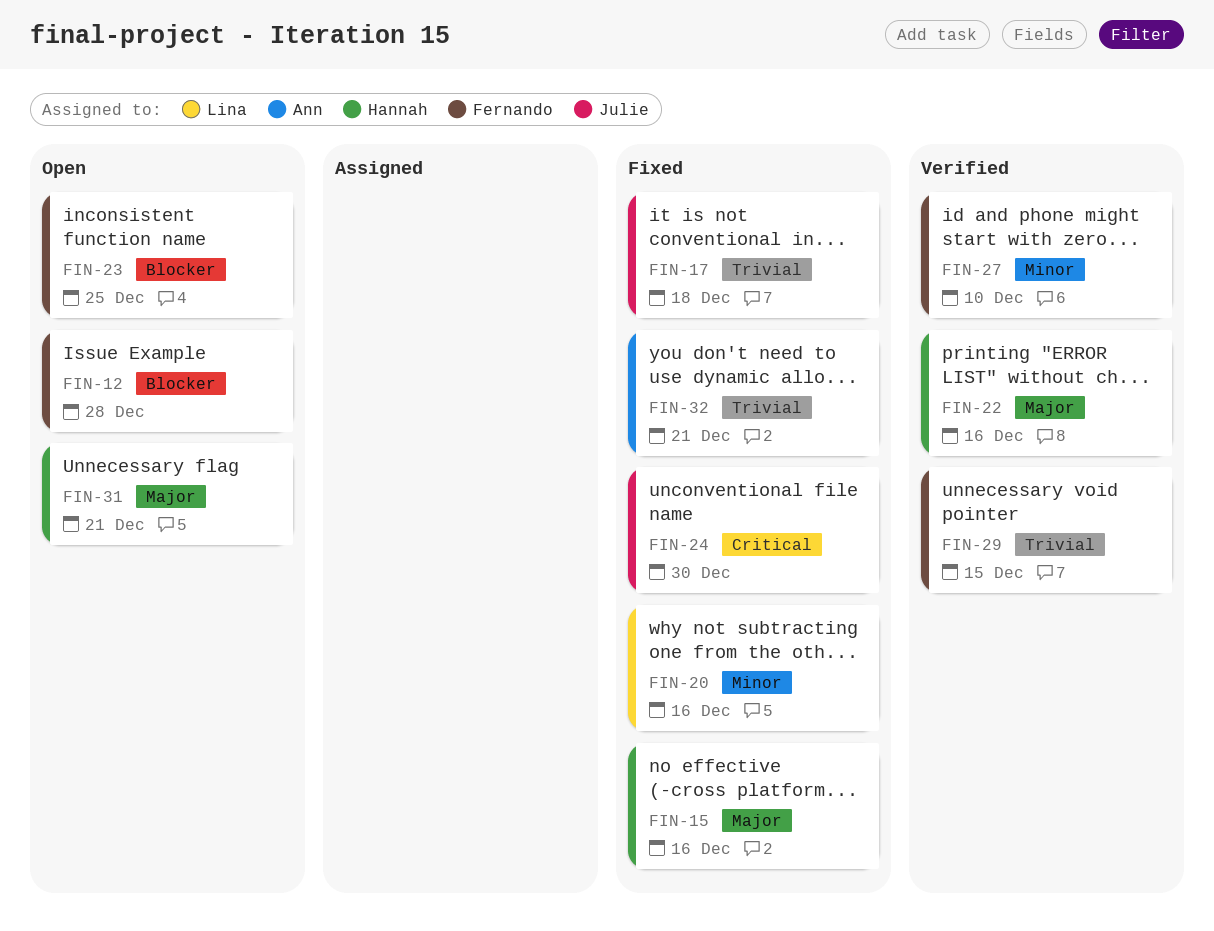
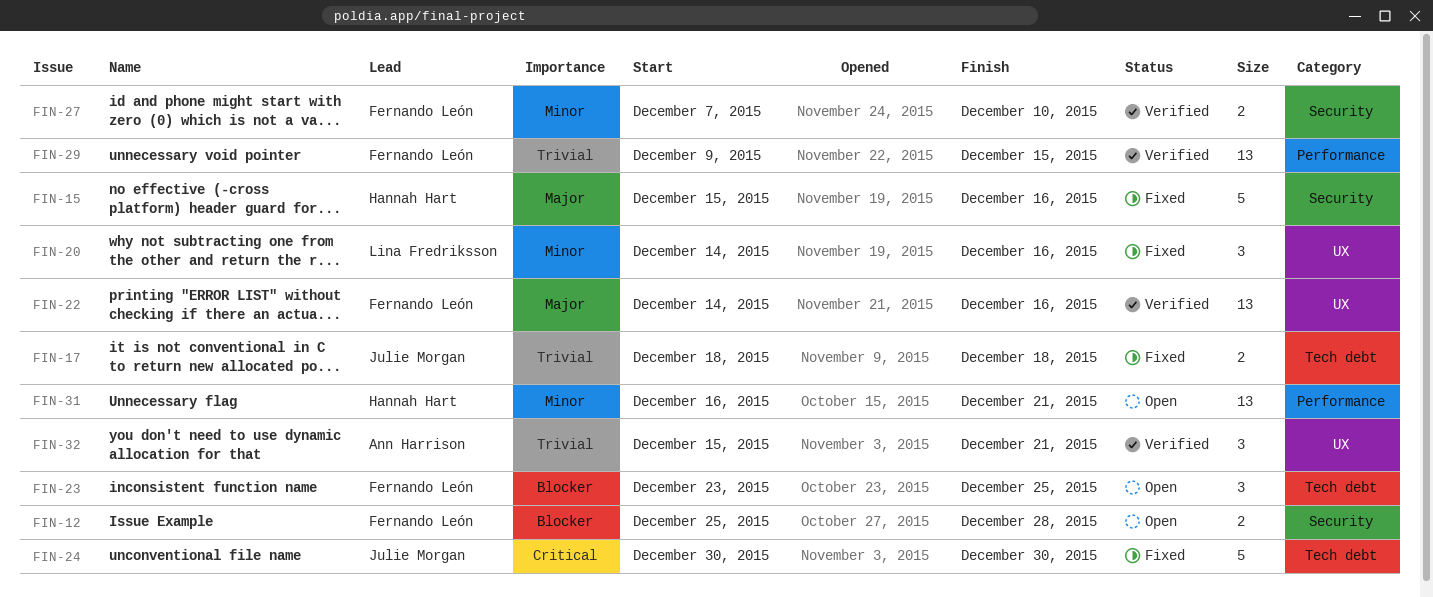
FIN-22, owner: Hannah Hart -> Fernando León
FIN-31, priority: Major -> Minor
FIN-32, status: Fixed -> Verified

